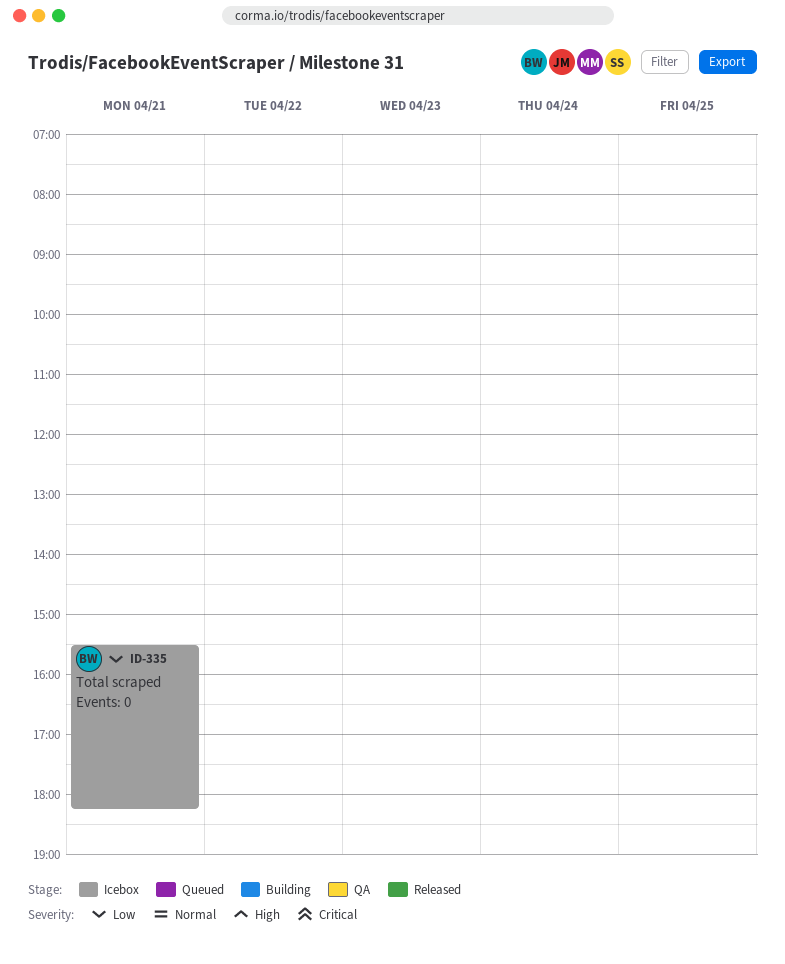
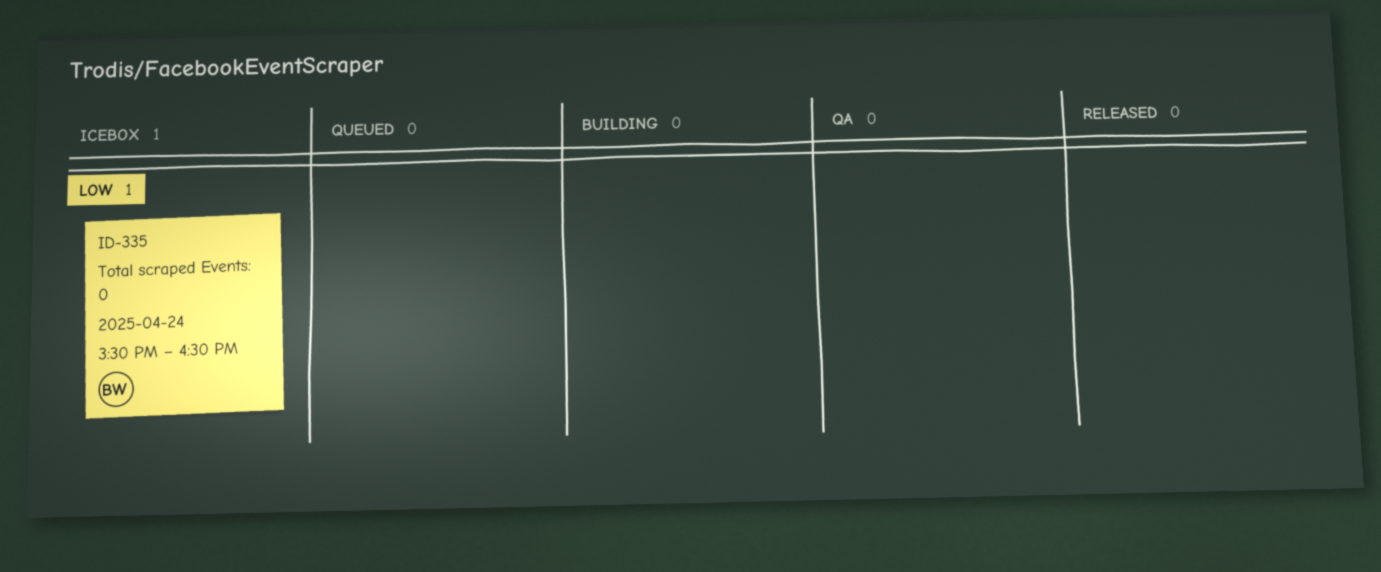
ID-335, day: Apr 21 -> Apr 24
ID-335, ends: 18:15 -> 16:30

